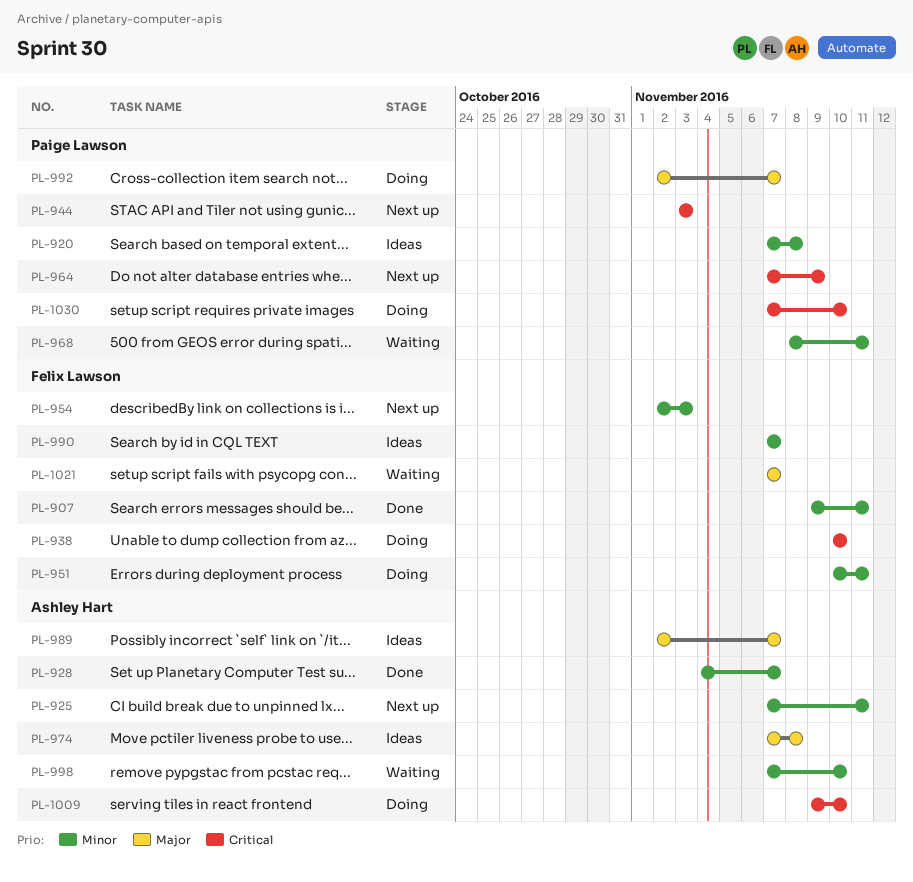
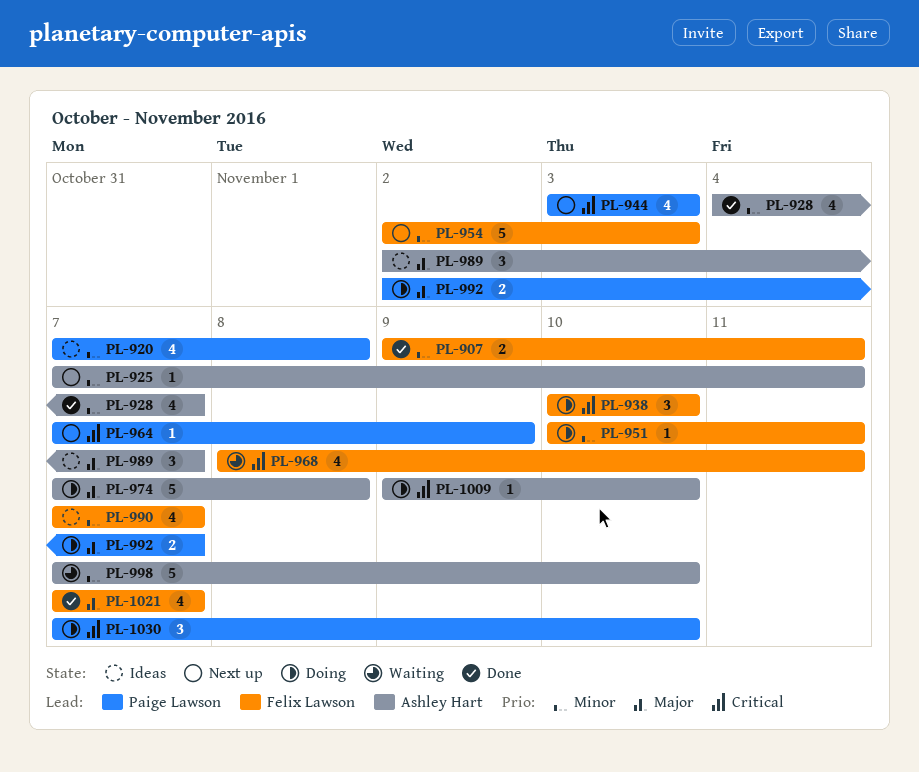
PL-968, owner: Paige Lawson -> Felix Lawson
PL-968, priority: Minor -> Critical
PL-974, status: Ideas -> Doing
PL-1021, status: Waiting -> Done

